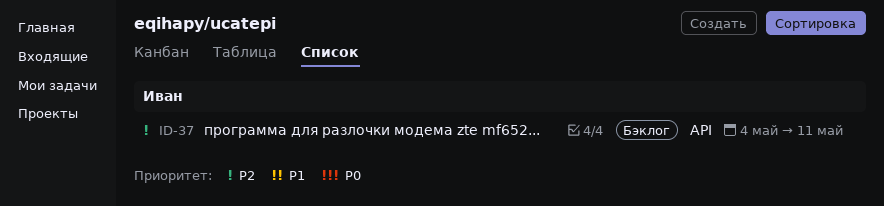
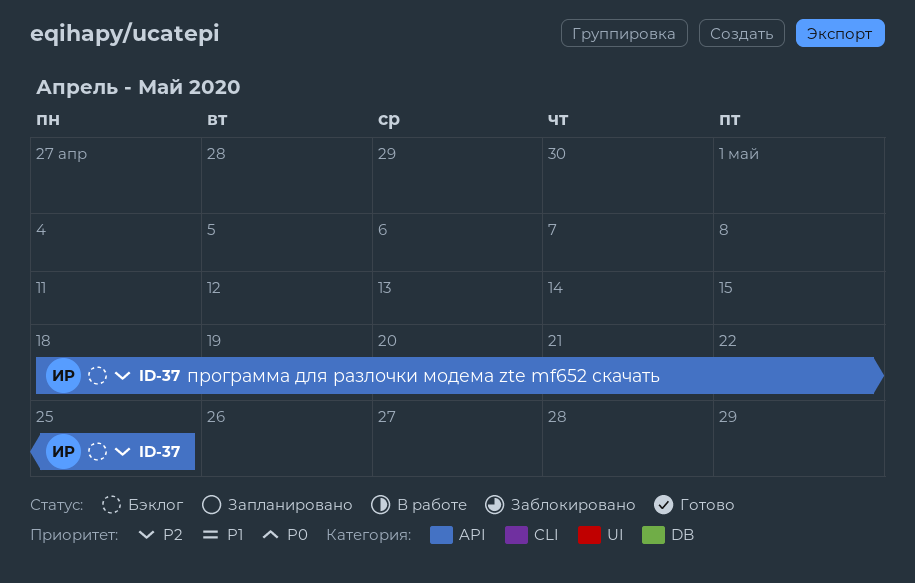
ID-37, start: May 4 -> May 18
ID-37, due: May 11 -> May 25

